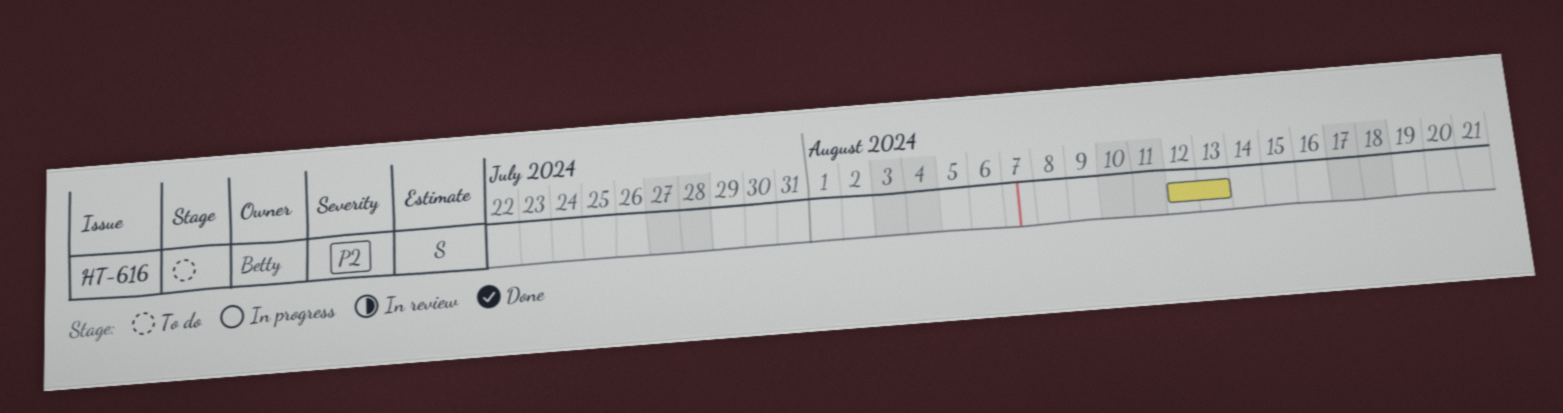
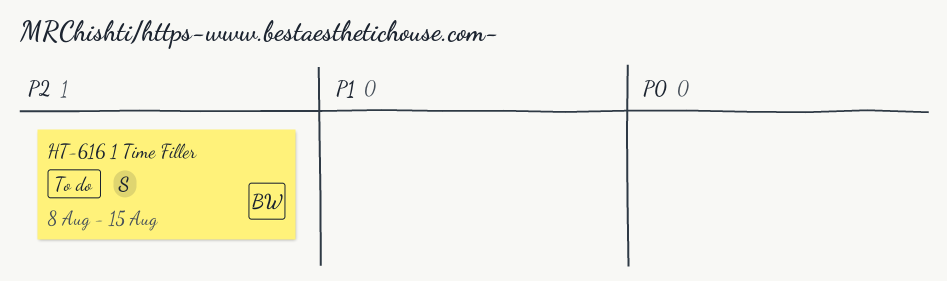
HT-616, start: Aug 12 -> Aug 8
HT-616, due: Aug 13 -> Aug 15

